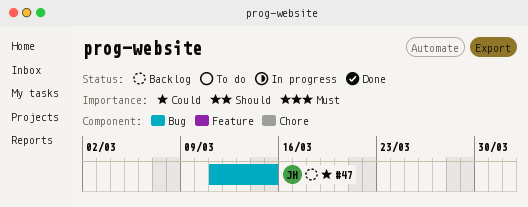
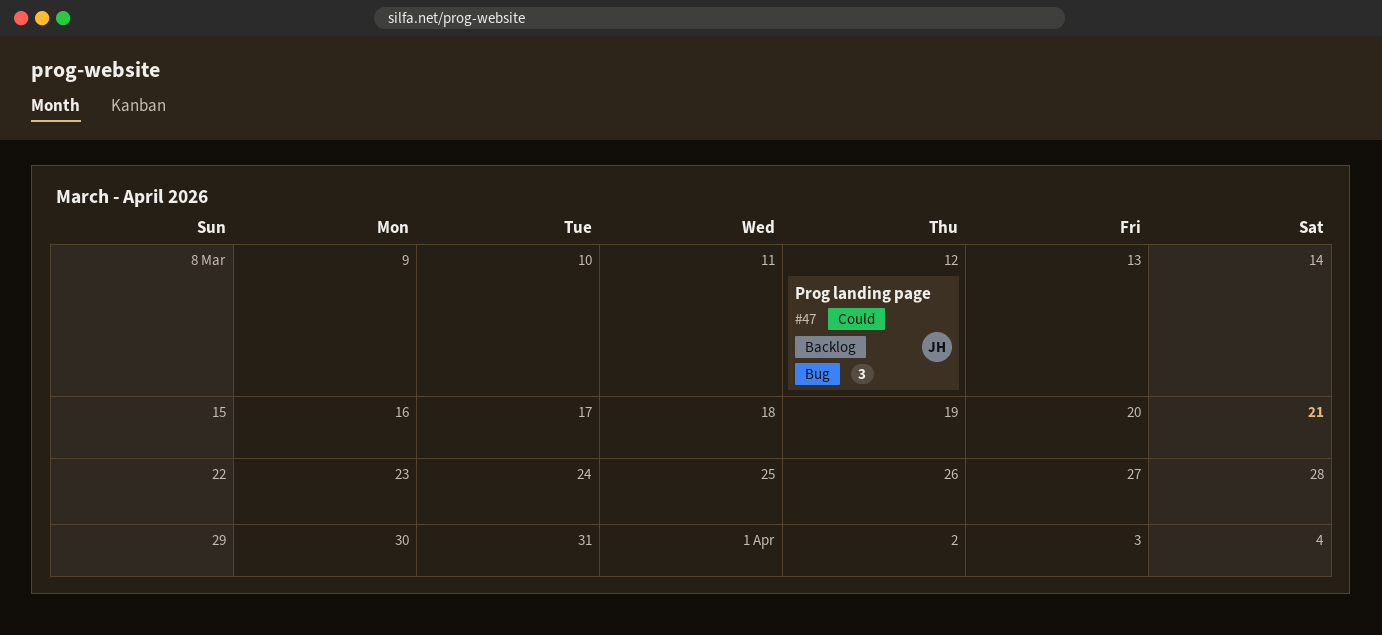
#47, due: Mar 15 -> Mar 12

